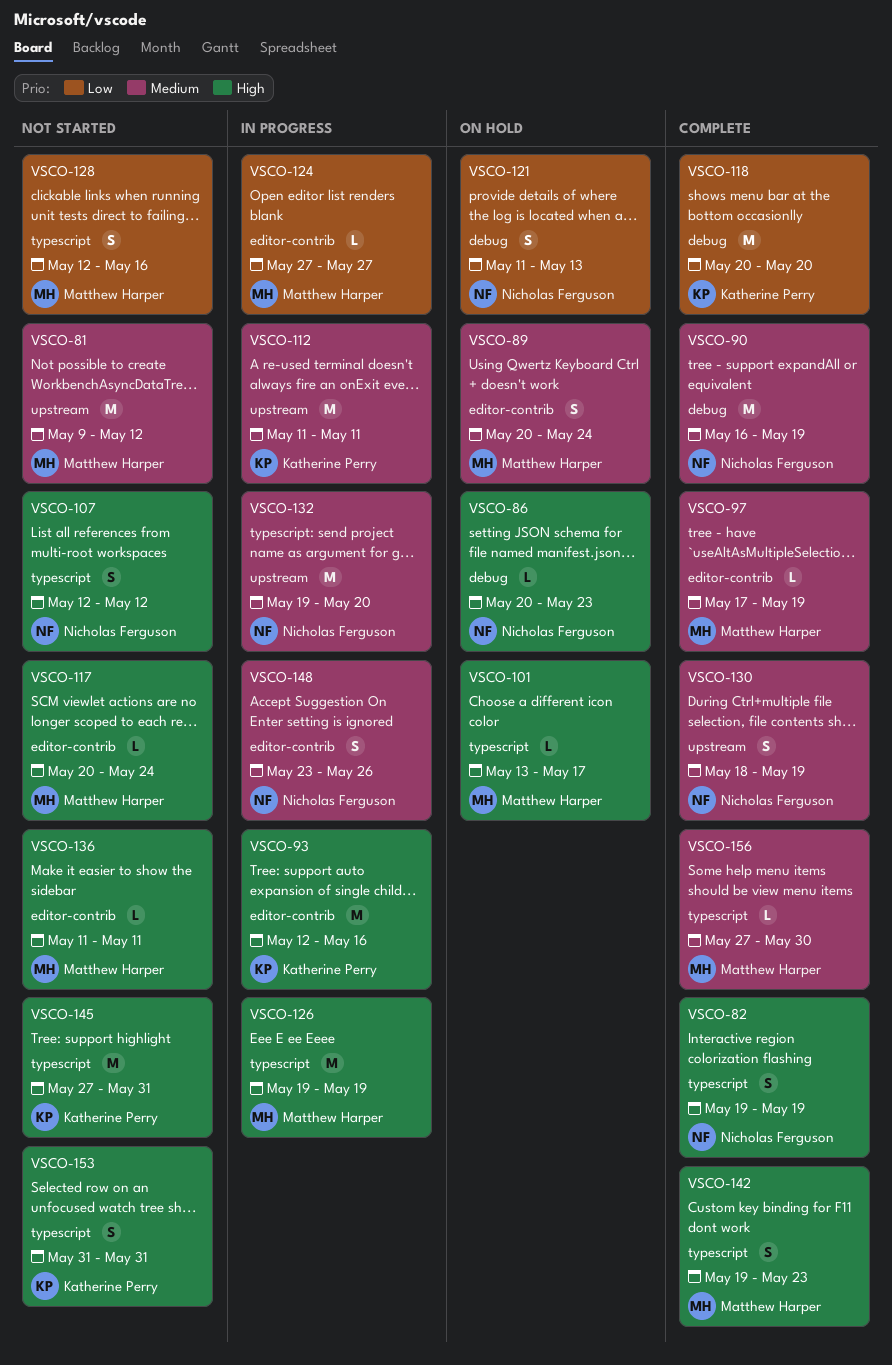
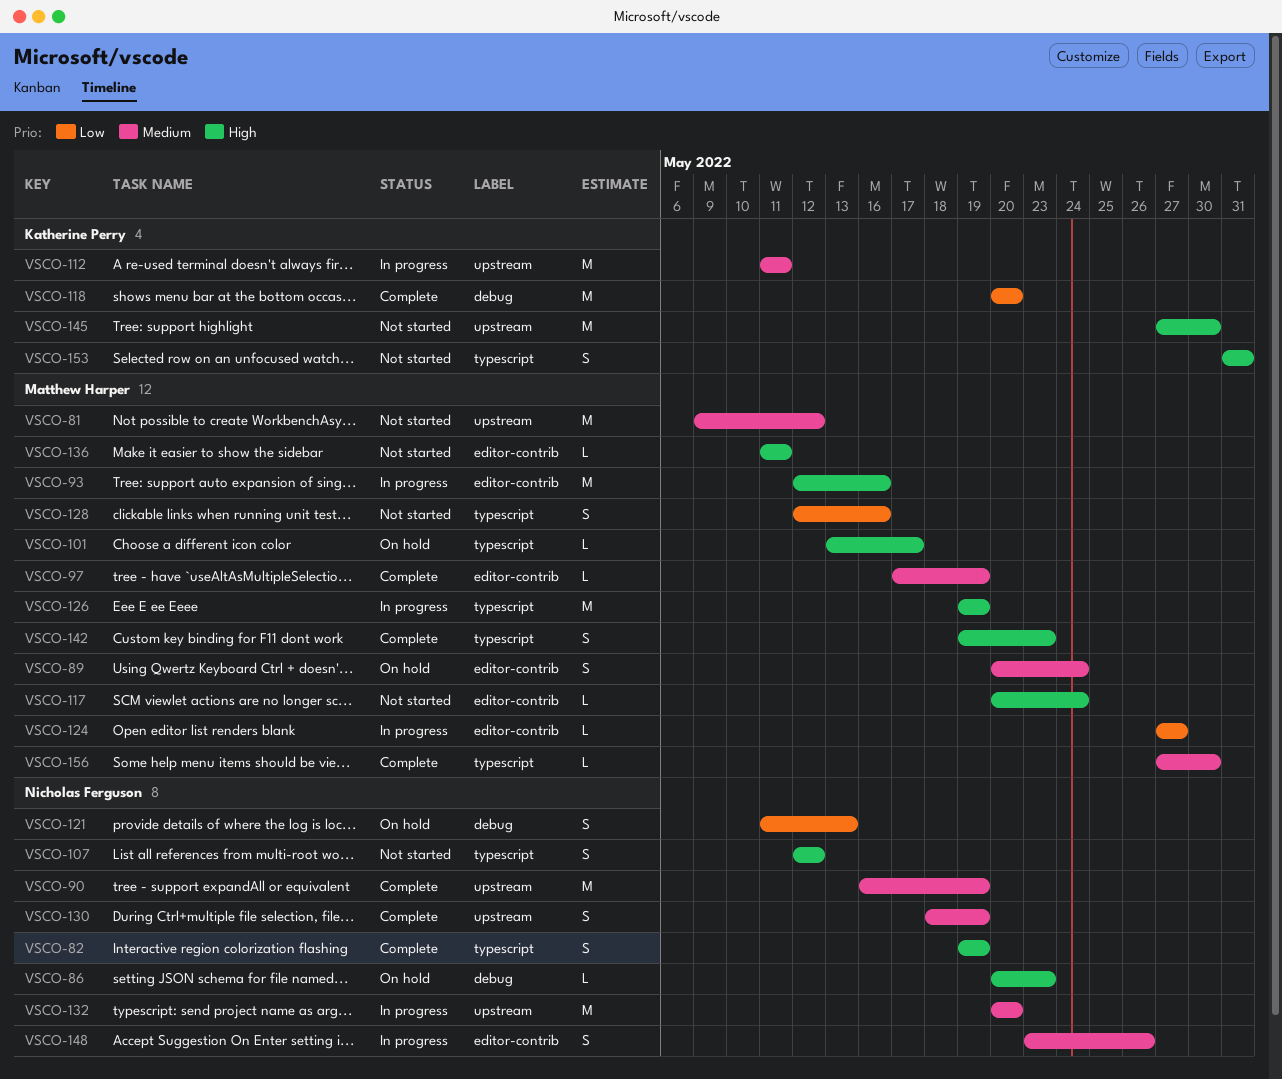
VSCO-90, label: debug -> upstream
VSCO-93, owner: Katherine Perry -> Matthew Harper
VSCO-132, start: May 19 -> May 20
VSCO-145, label: typescript -> upstream
VSCO-145, due: May 31 -> May 30

